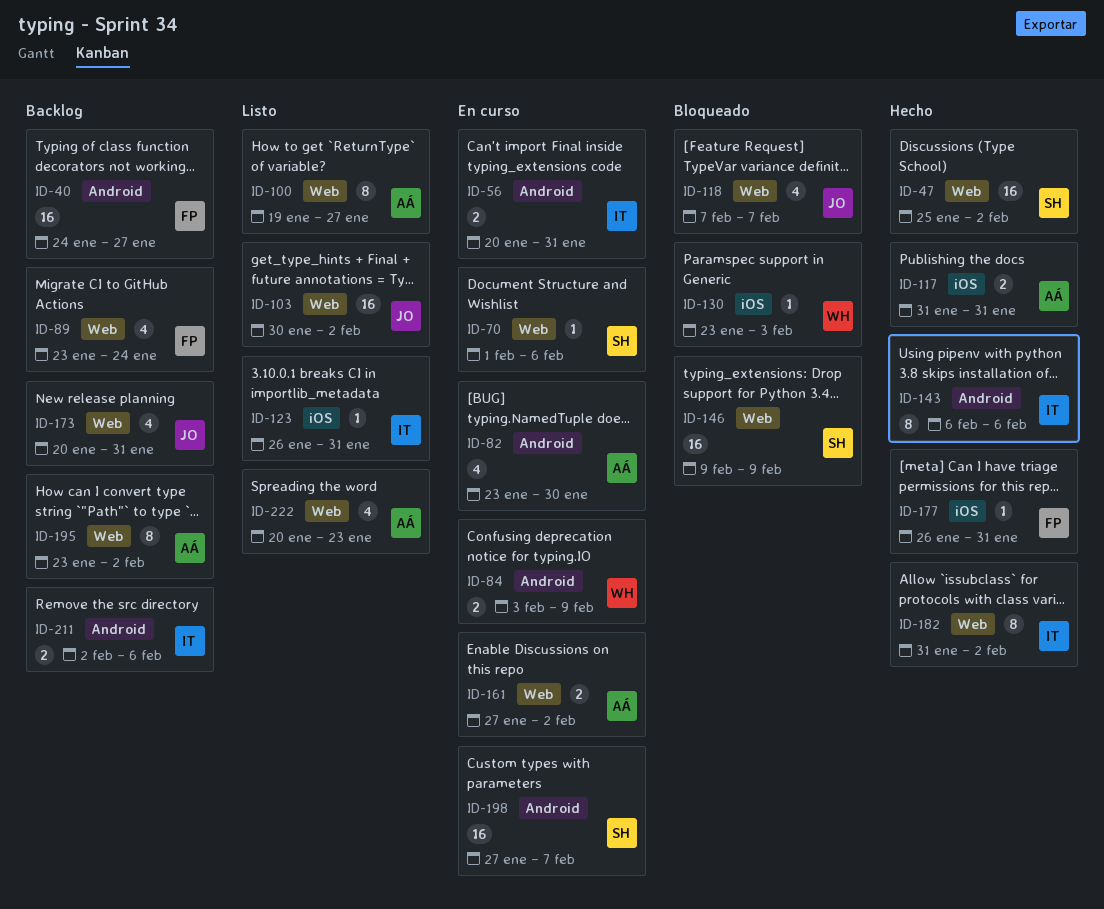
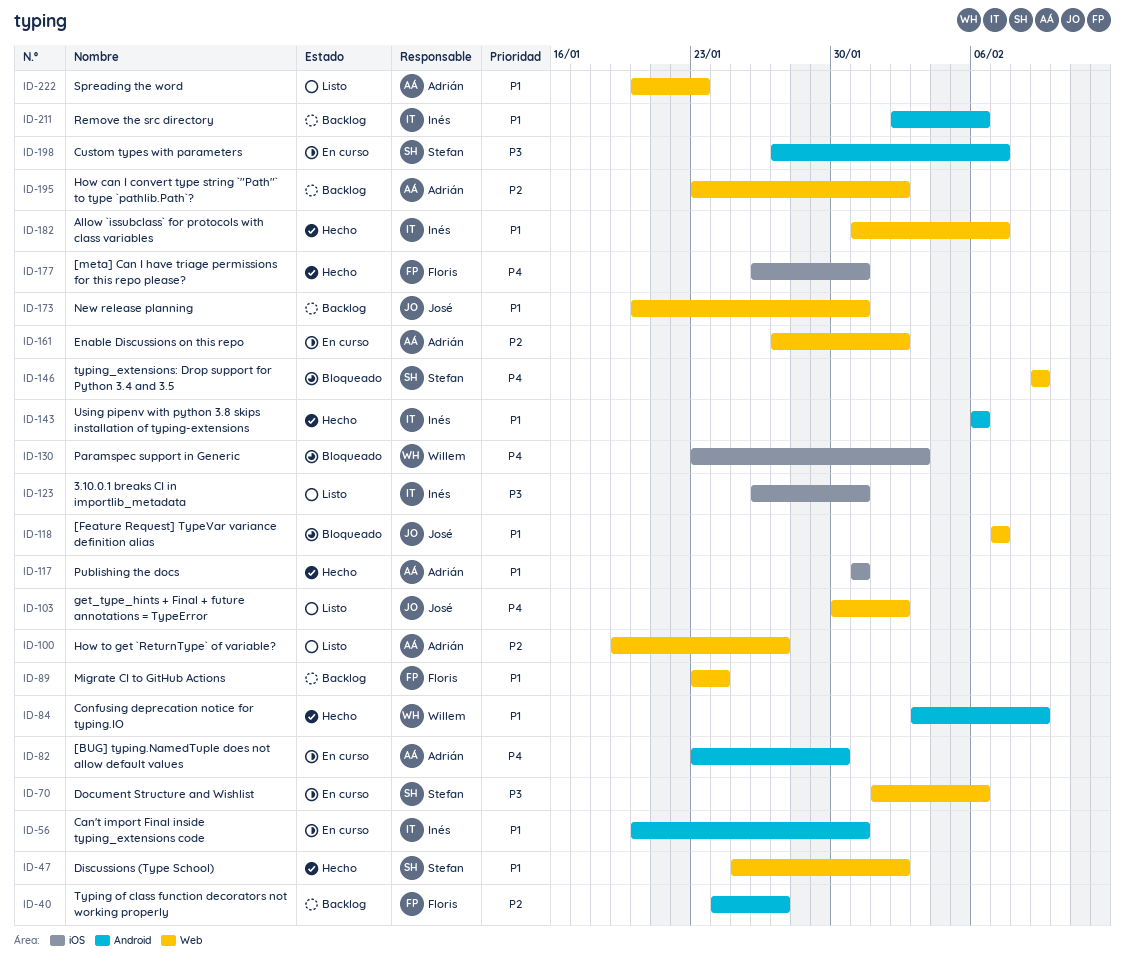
ID-84, status: En curso -> Hecho
ID-182, due: Feb 2 -> Feb 7

